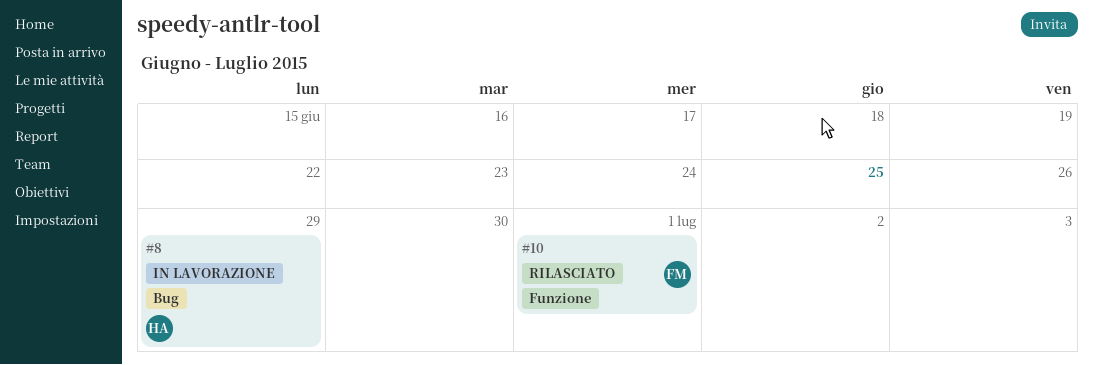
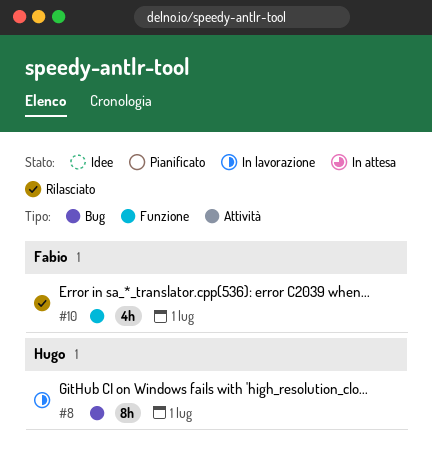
#8, due: Jun 29 -> Jul 1

